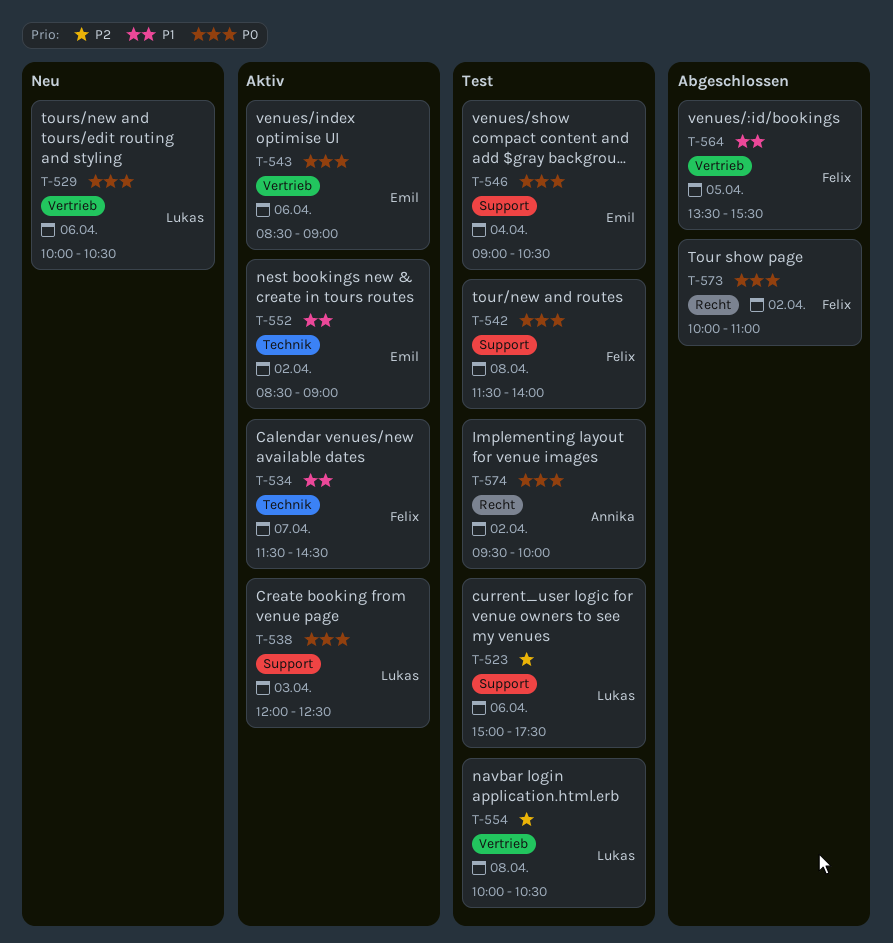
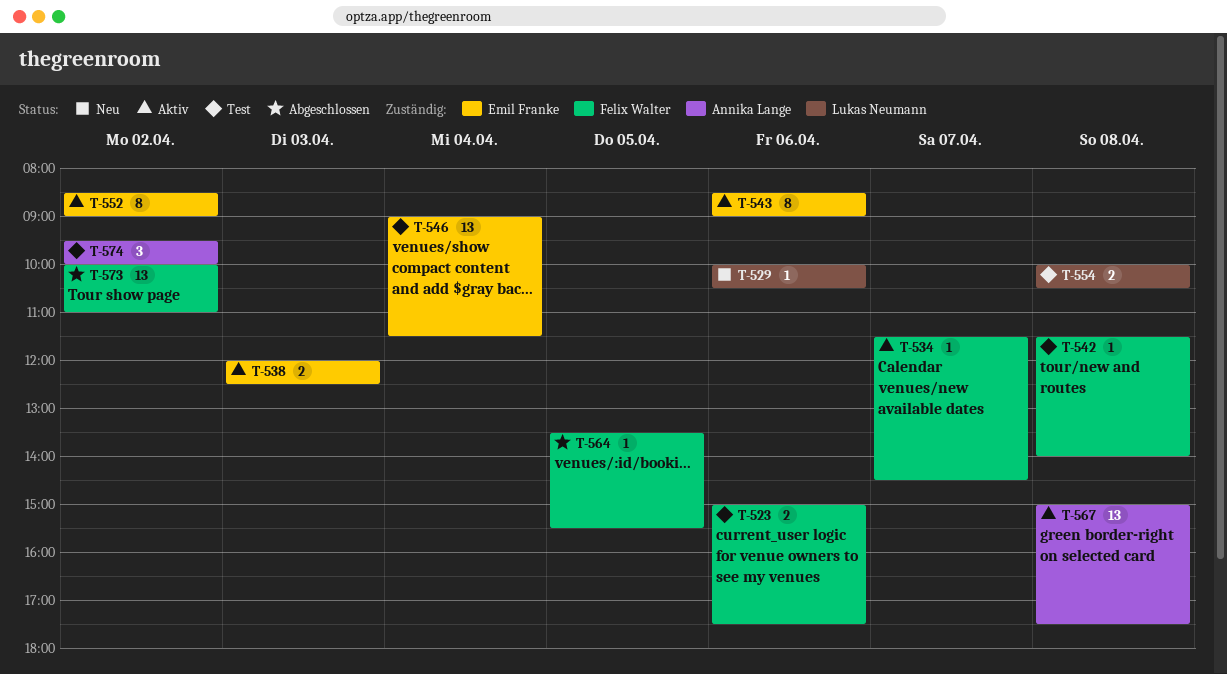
T-523, owner: Lukas Neumann -> Felix Walter
T-538, owner: Lukas Neumann -> Emil Franke
T-546, ends: 10:30 -> 11:30
T-567: none -> present

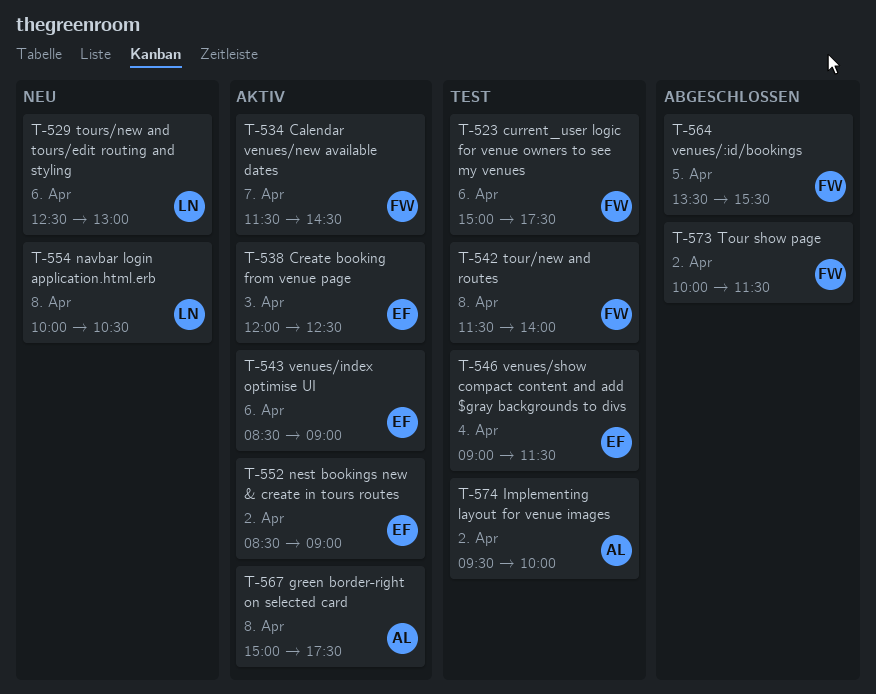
T-529, begins: 10:00 -> 12:30
T-529, ends: 10:30 -> 13:00
T-554, status: Test -> Neu
T-573, ends: 11:00 -> 11:30

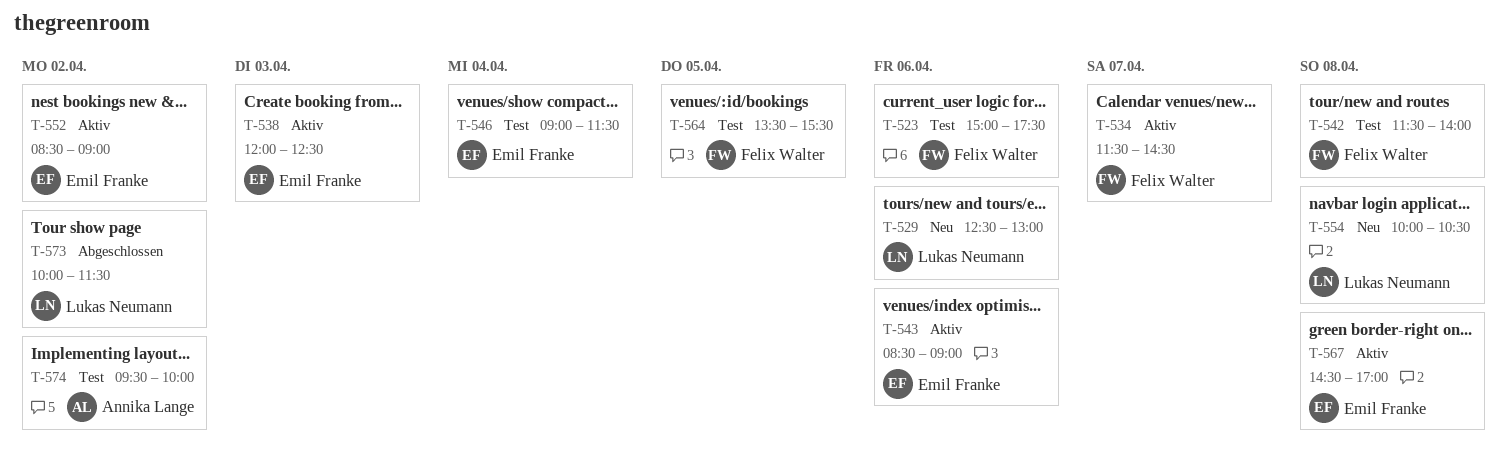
T-564, status: Abgeschlossen -> Test
T-567, owner: Annika Lange -> Emil Franke
T-567, begins: 15:00 -> 14:30
T-567, ends: 17:30 -> 17:00
T-573, owner: Felix Walter -> Lukas Neumann

